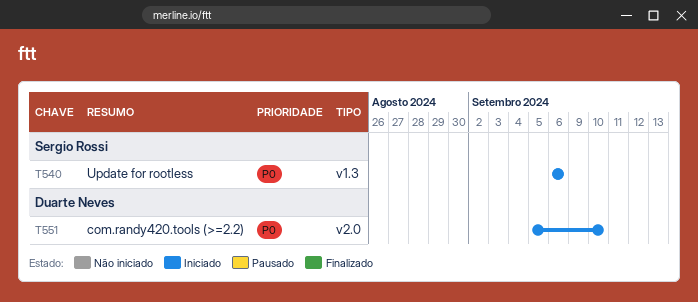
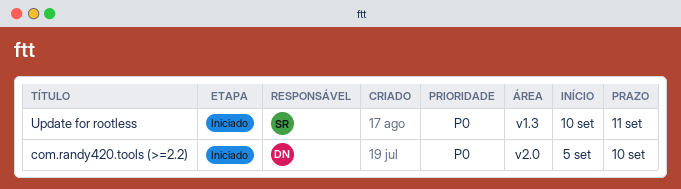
Update for rootless, start: Sep 6 -> Sep 10
Update for rootless, due: Sep 6 -> Sep 11

